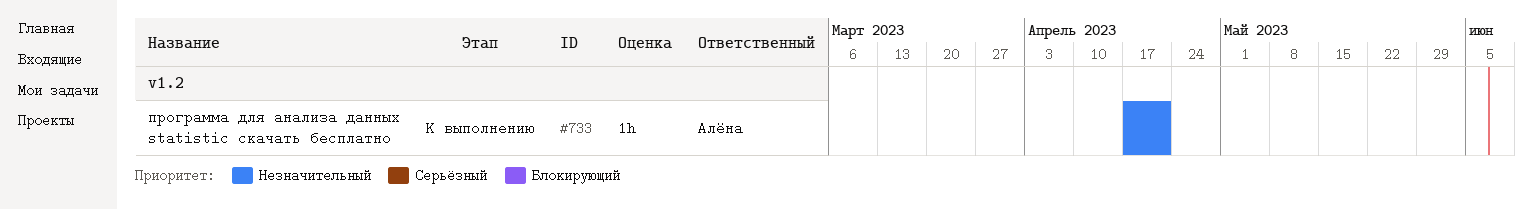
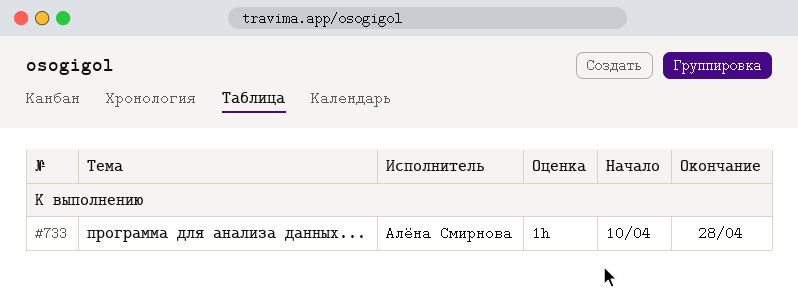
#733, start: Apr 17 -> Apr 10
#733, due: Apr 21 -> Apr 28

